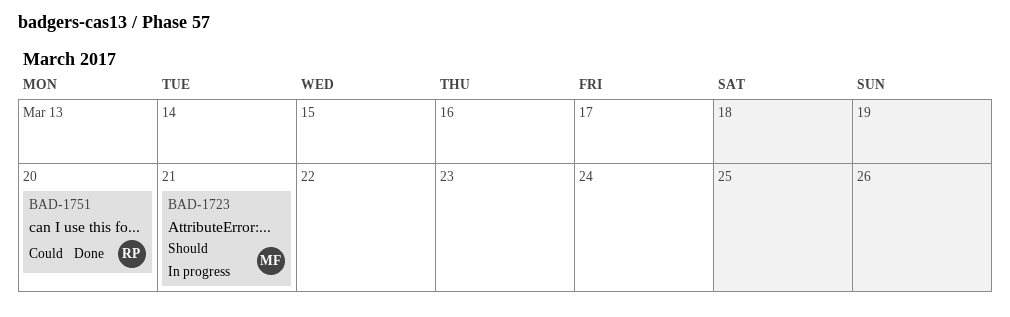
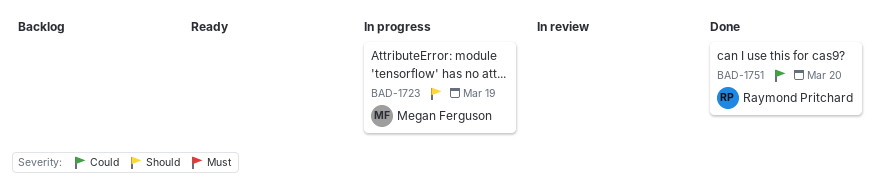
BAD-1723, due: Mar 21 -> Mar 19

